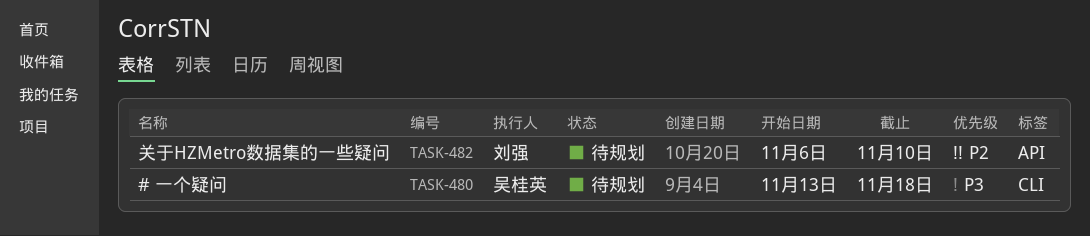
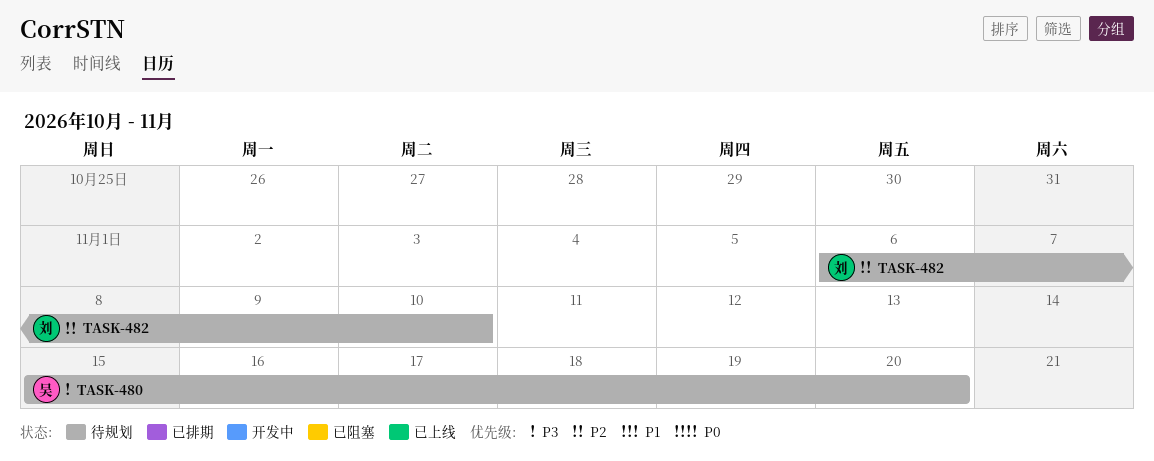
TASK-480, start: Nov 13 -> Nov 15
TASK-480, due: Nov 18 -> Nov 20

